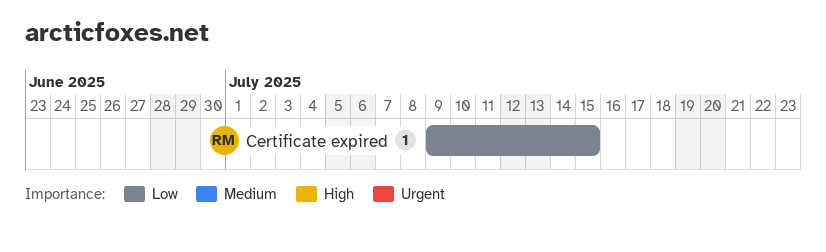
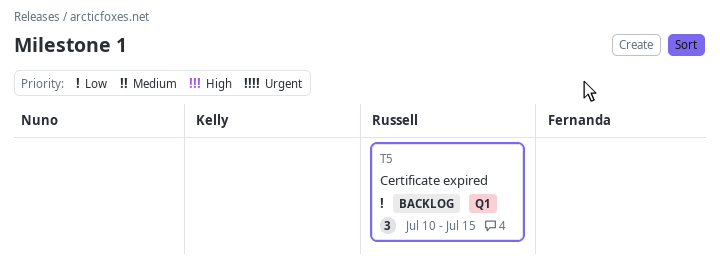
Certificate expired, estimate: 1 -> 3
Certificate expired, start: Jul 9 -> Jul 10

